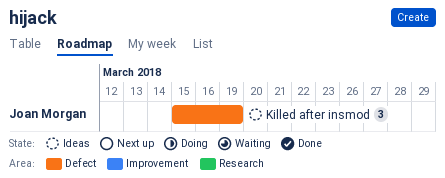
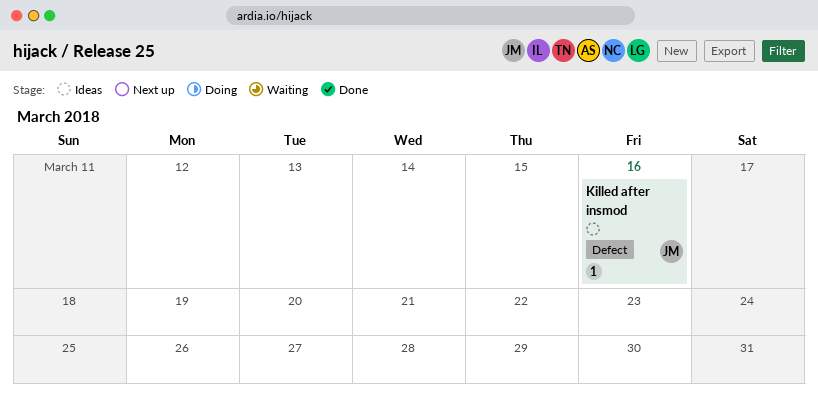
Killed after insmod, estimate: 3 -> 1
Killed after insmod, due: Mar 19 -> Mar 16

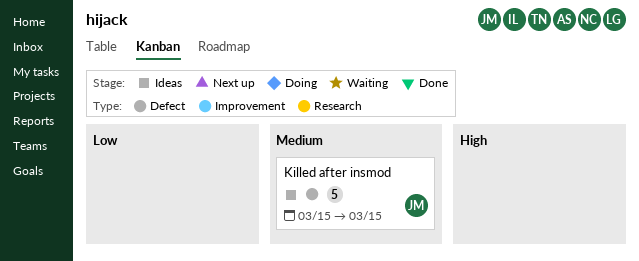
Killed after insmod, estimate: 1 -> 5
Killed after insmod, due: Mar 16 -> Mar 15

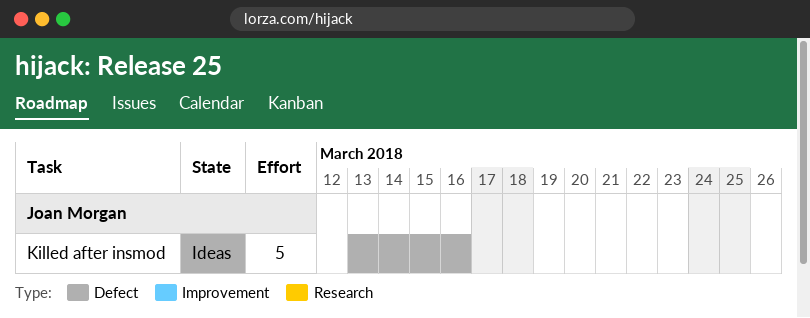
Killed after insmod, start: Mar 15 -> Mar 13
Killed after insmod, due: Mar 15 -> Mar 16

